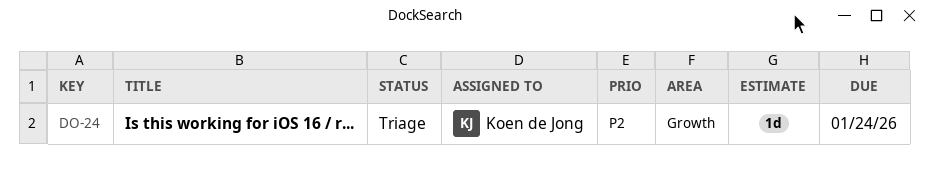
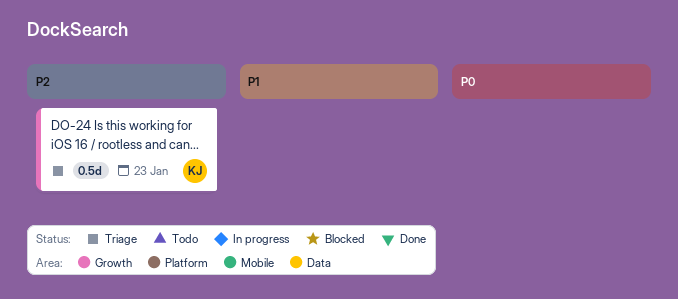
DO-24, estimate: 1d -> 0.5d
DO-24, due: Jan 24 -> Jan 23

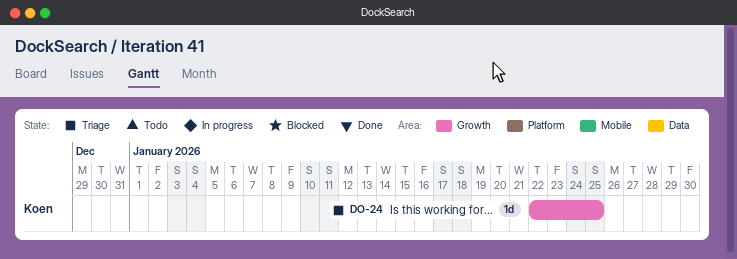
DO-24, estimate: 0.5d -> 1d
DO-24, due: Jan 23 -> Jan 25

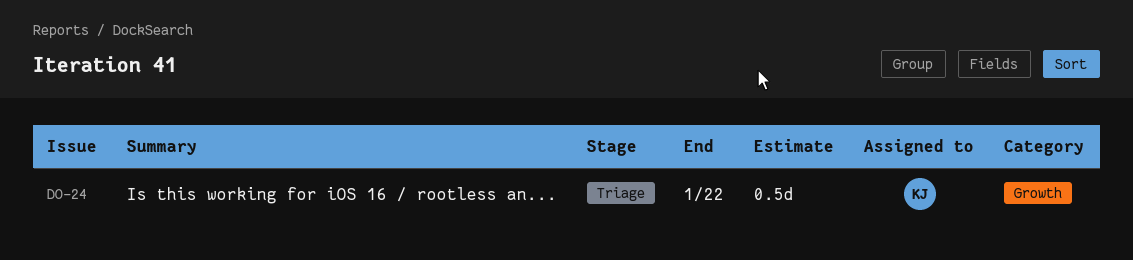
DO-24, estimate: 1d -> 0.5d
DO-24, due: Jan 25 -> Jan 22

